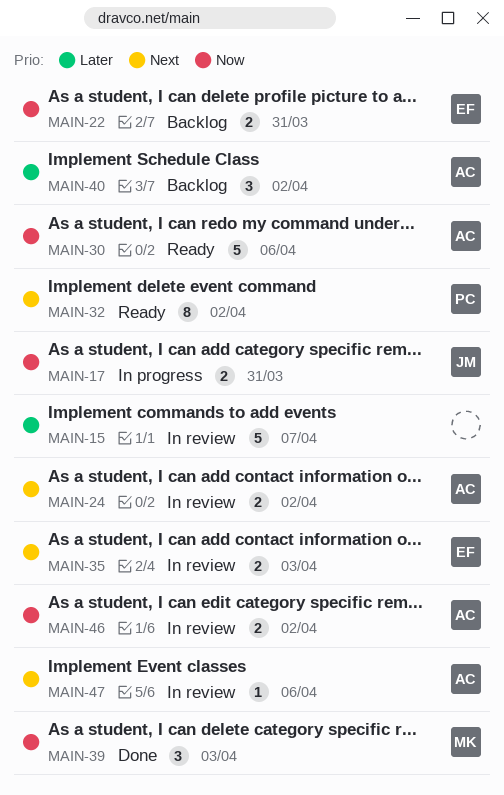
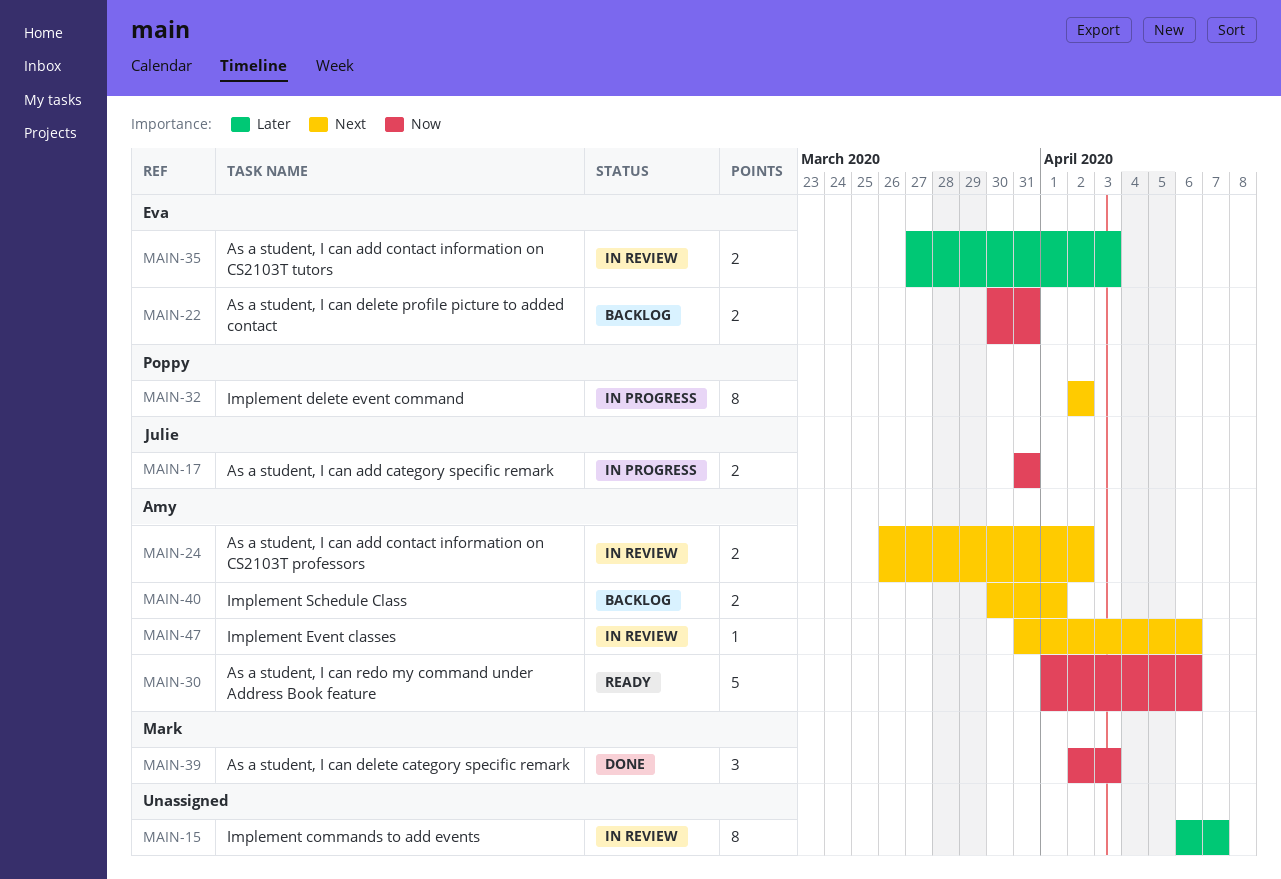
MAIN-15, estimate: 5 -> 8
MAIN-32, status: Ready -> In progress
MAIN-35, priority: Next -> Later
MAIN-40, priority: Later -> Next
MAIN-40, estimate: 3 -> 2
MAIN-40, due: Apr 2 -> Apr 1
MAIN-46: present -> none

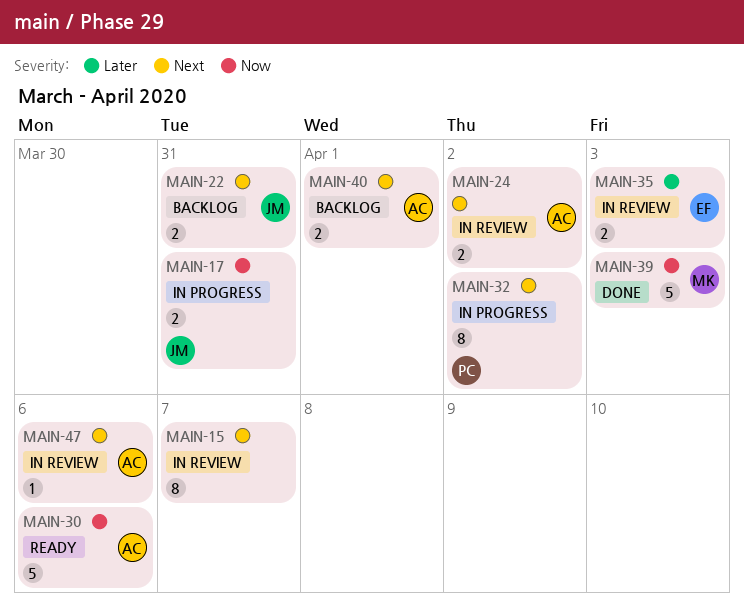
MAIN-15, priority: Later -> Next
MAIN-22, owner: Eva -> Julie
MAIN-22, priority: Now -> Next
MAIN-39, estimate: 3 -> 5

